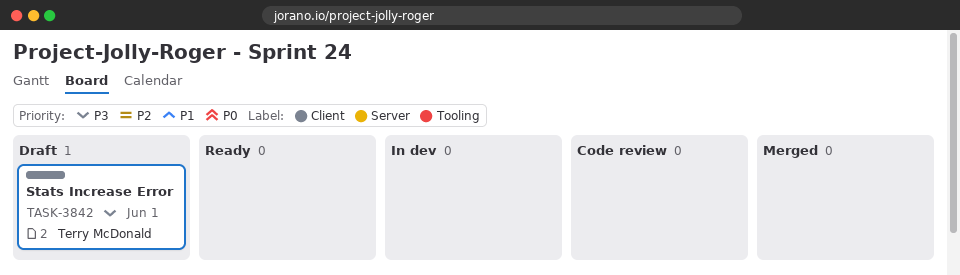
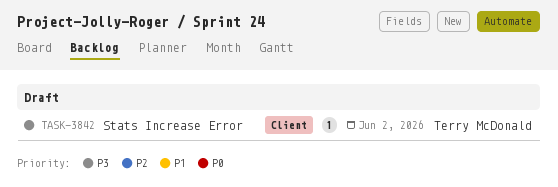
TASK-3842, due: Jun 1 -> Jun 2

